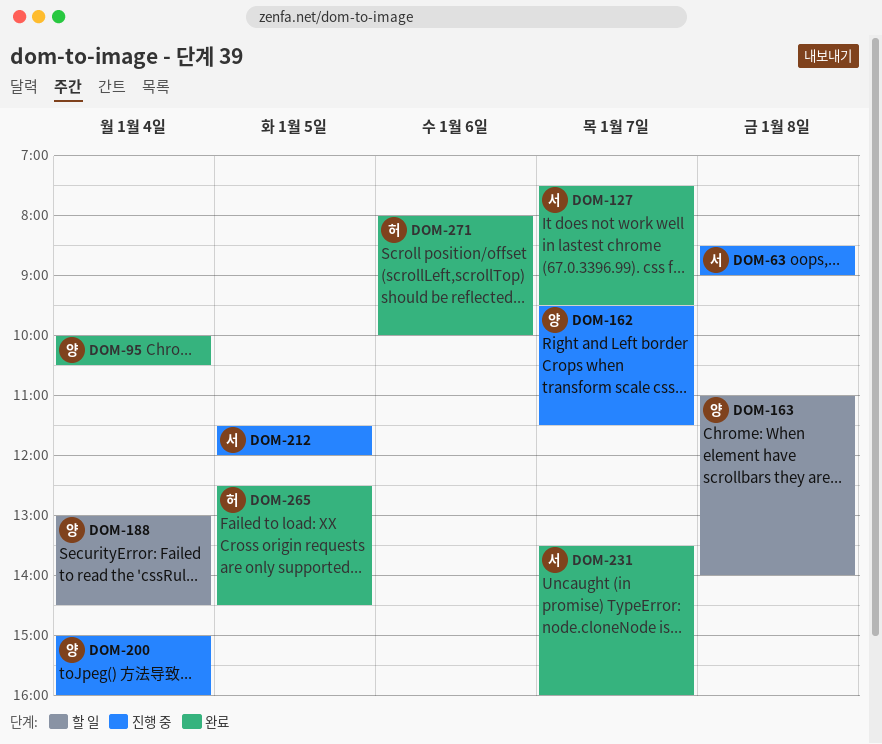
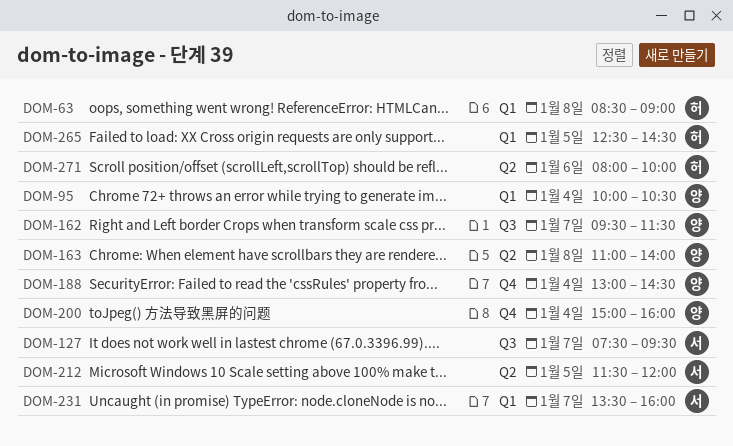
DOM-63, owner: 서 -> 허

